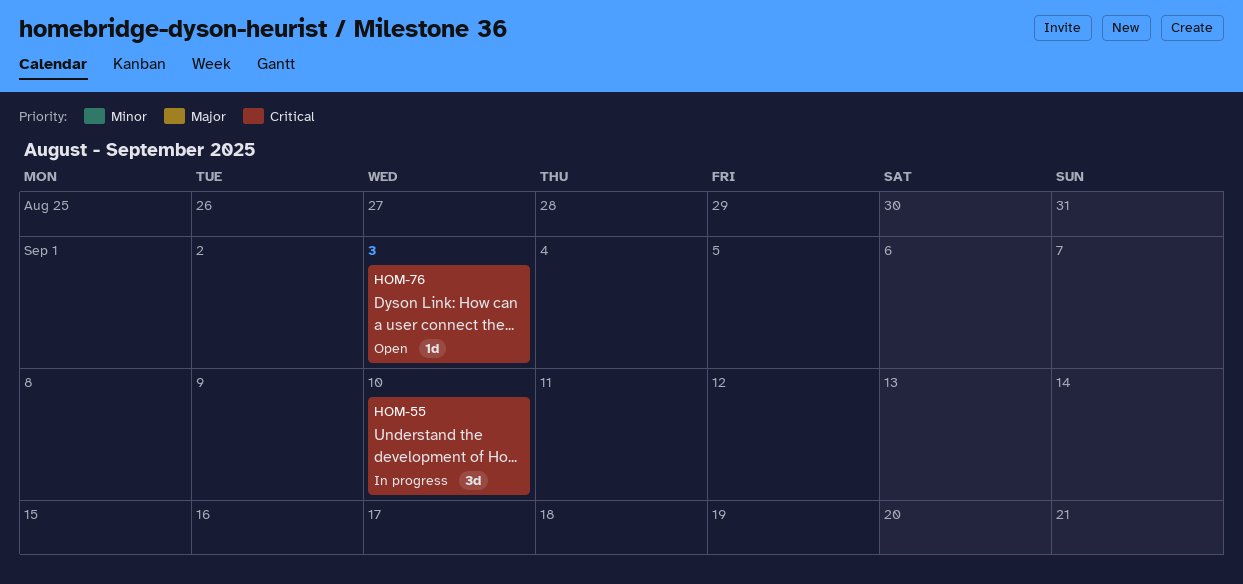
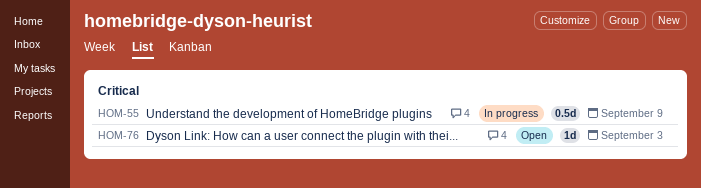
HOM-55, estimate: 3d -> 0.5d
HOM-55, due: Sep 10 -> Sep 9

